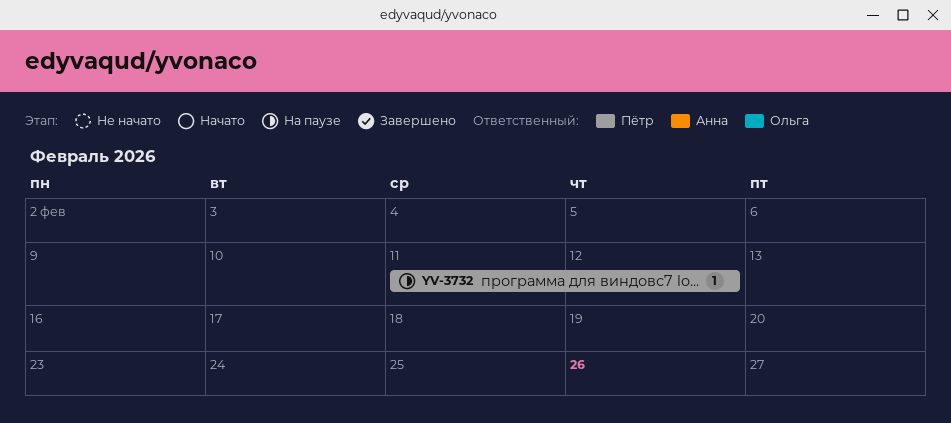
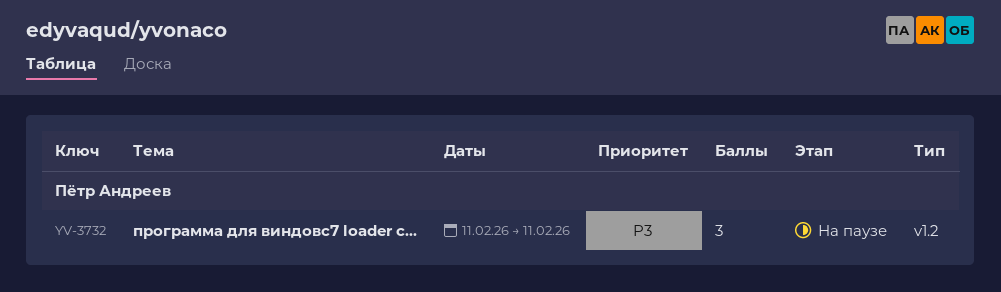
YV-3732, estimate: 1 -> 3
YV-3732, due: Feb 12 -> Feb 11

